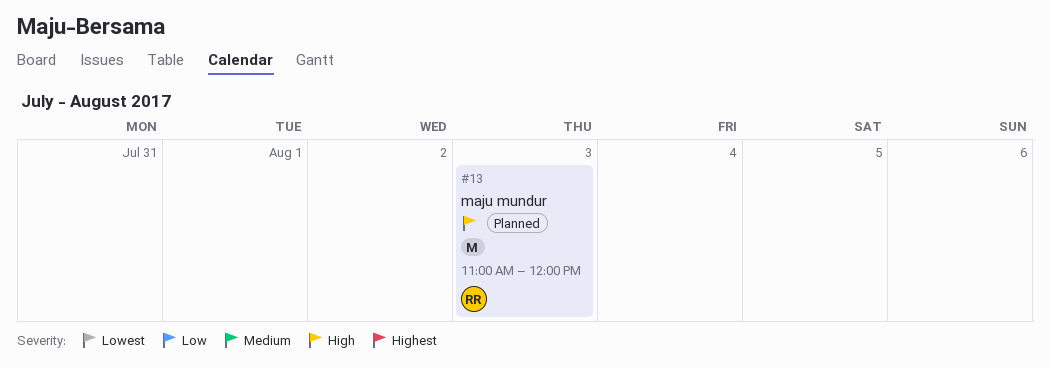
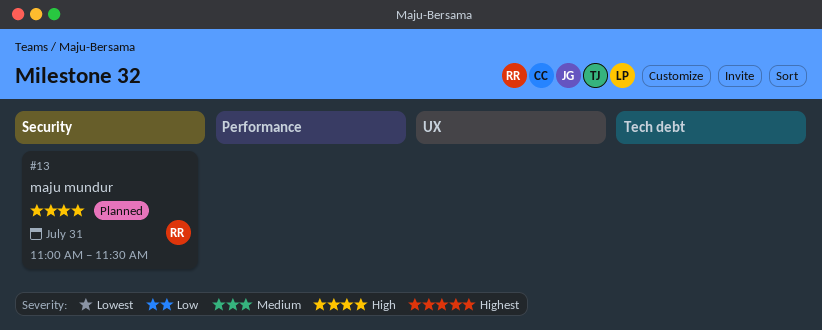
#13, day: Aug 3 -> Jul 31
#13, ends: 12:00 -> 11:30

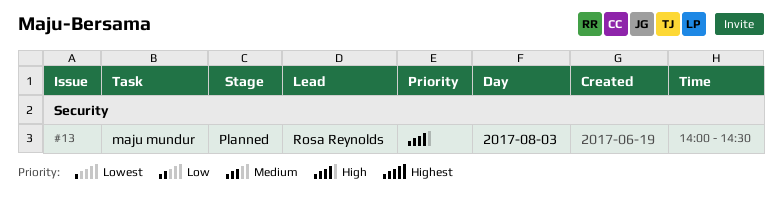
#13, day: Jul 31 -> Aug 3
#13, begins: 11:00 -> 14:00
#13, ends: 11:30 -> 14:30

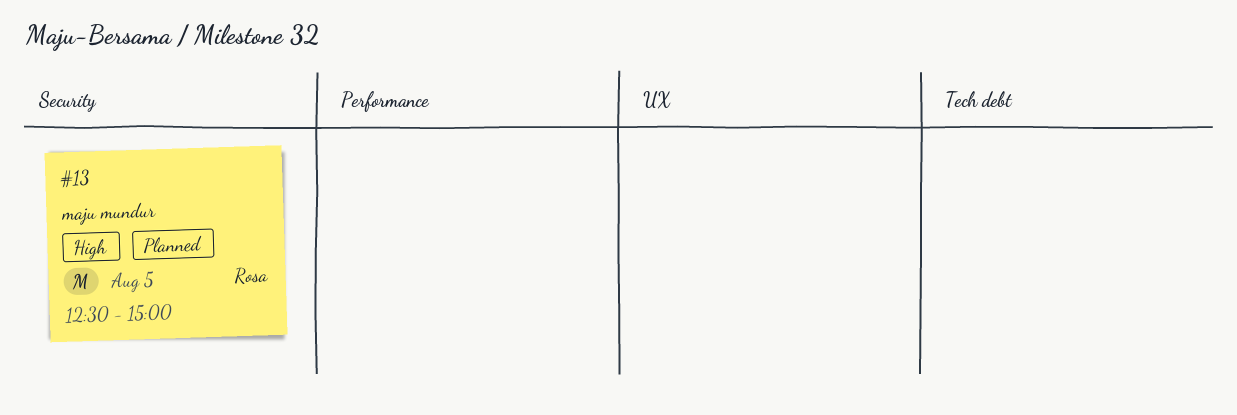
#13, day: Aug 3 -> Aug 5
#13, begins: 14:00 -> 12:30
#13, ends: 14:30 -> 15:00

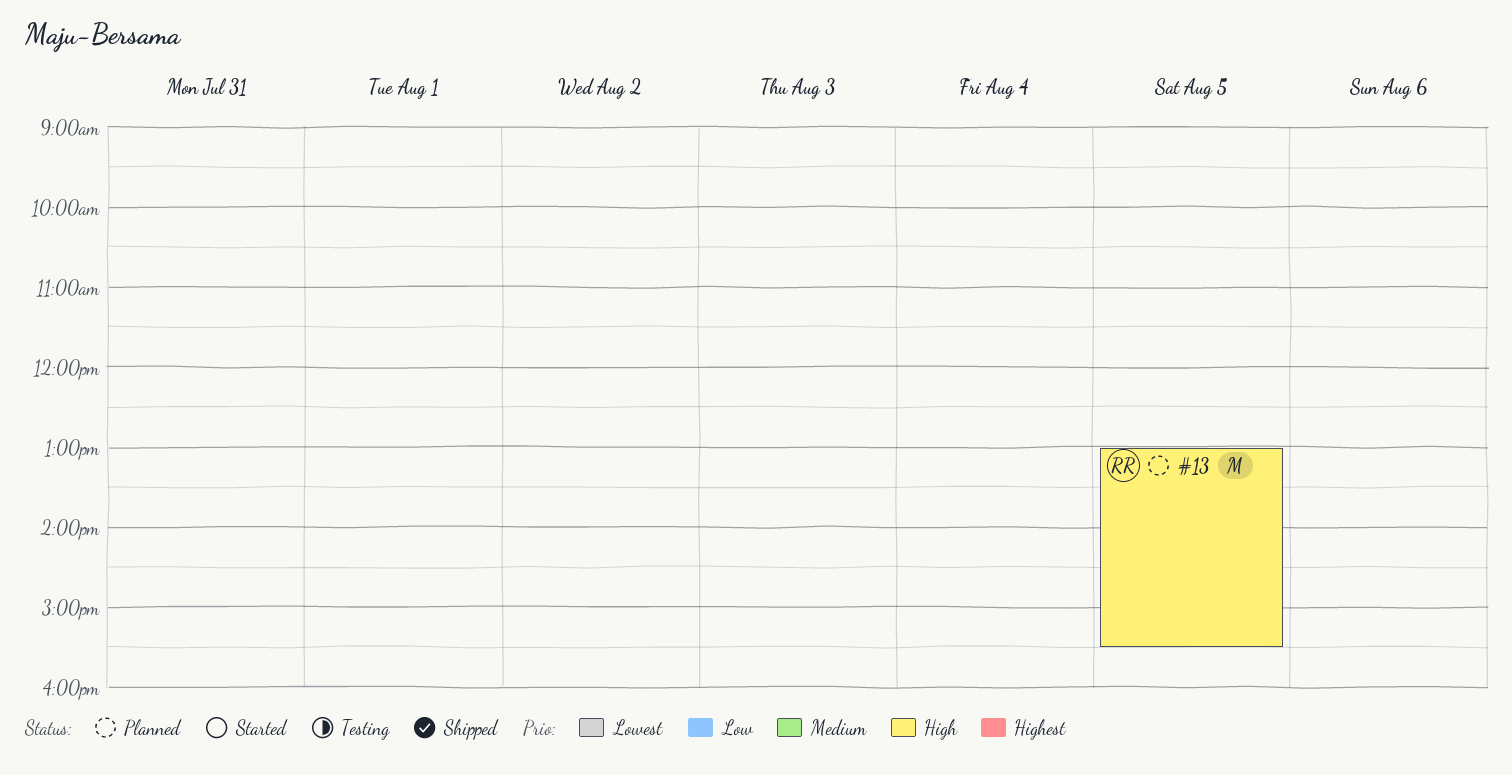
#13, begins: 12:30 -> 13:00
#13, ends: 15:00 -> 15:30

